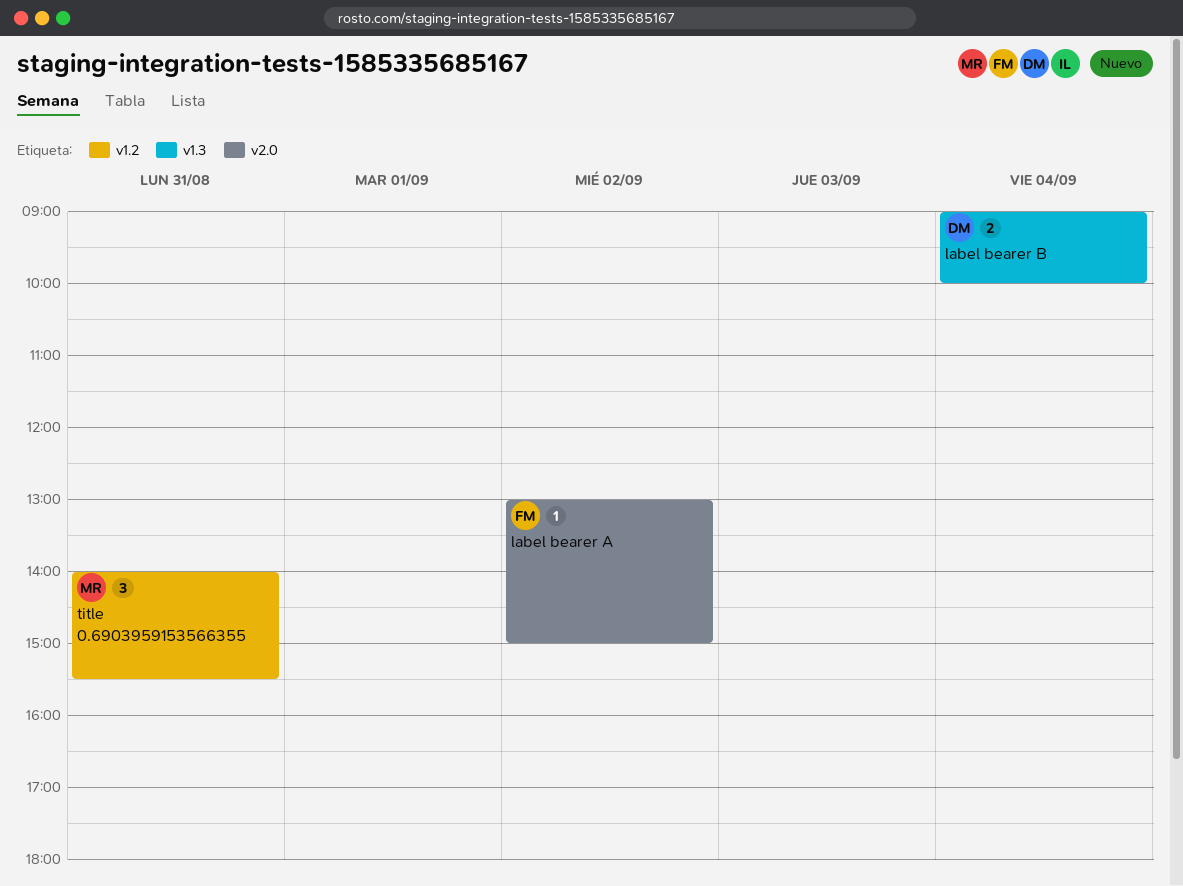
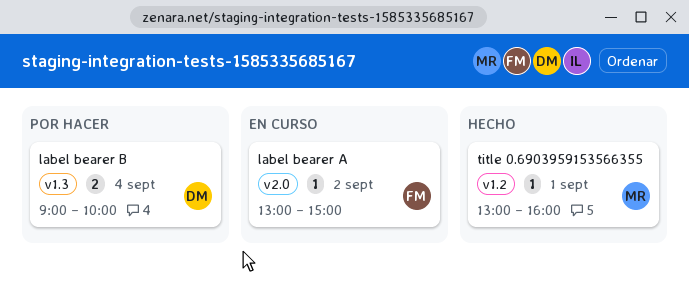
title 0.6903959153566355, estimate: 3 -> 1
title 0.6903959153566355, day: Aug 31 -> Sep 1
title 0.6903959153566355, begins: 14:00 -> 13:00
title 0.6903959153566355, ends: 15:30 -> 16:00

